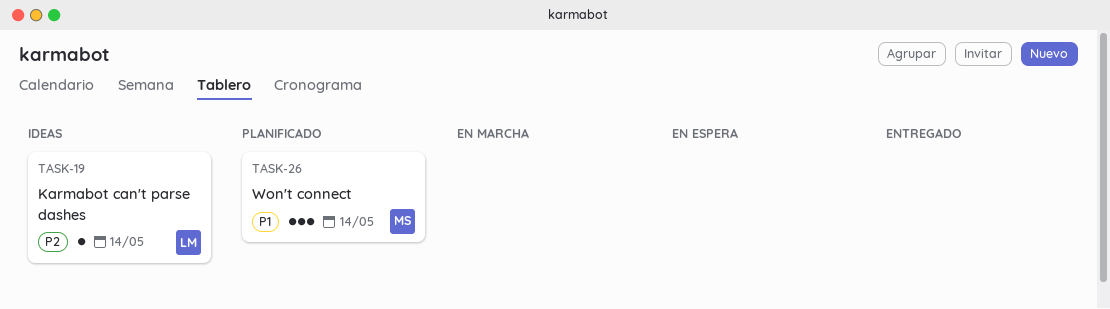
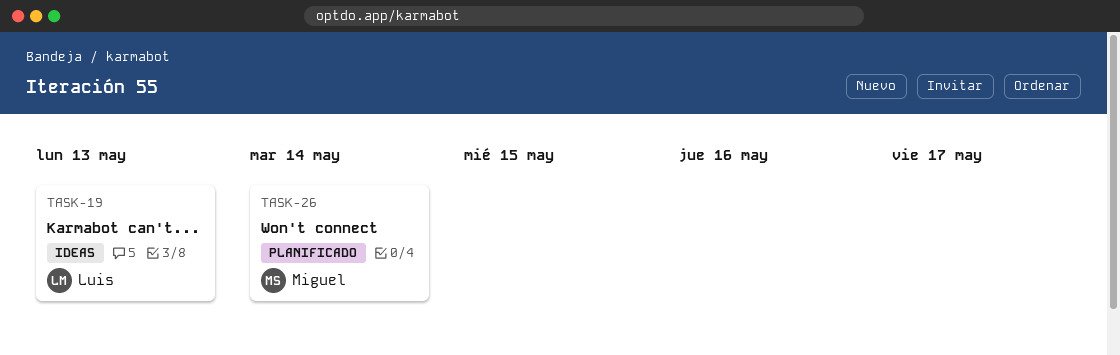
TASK-19, due: May 14 -> May 13

